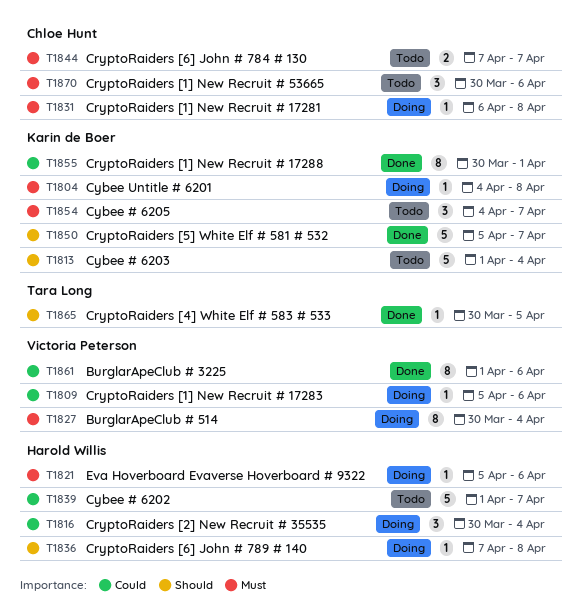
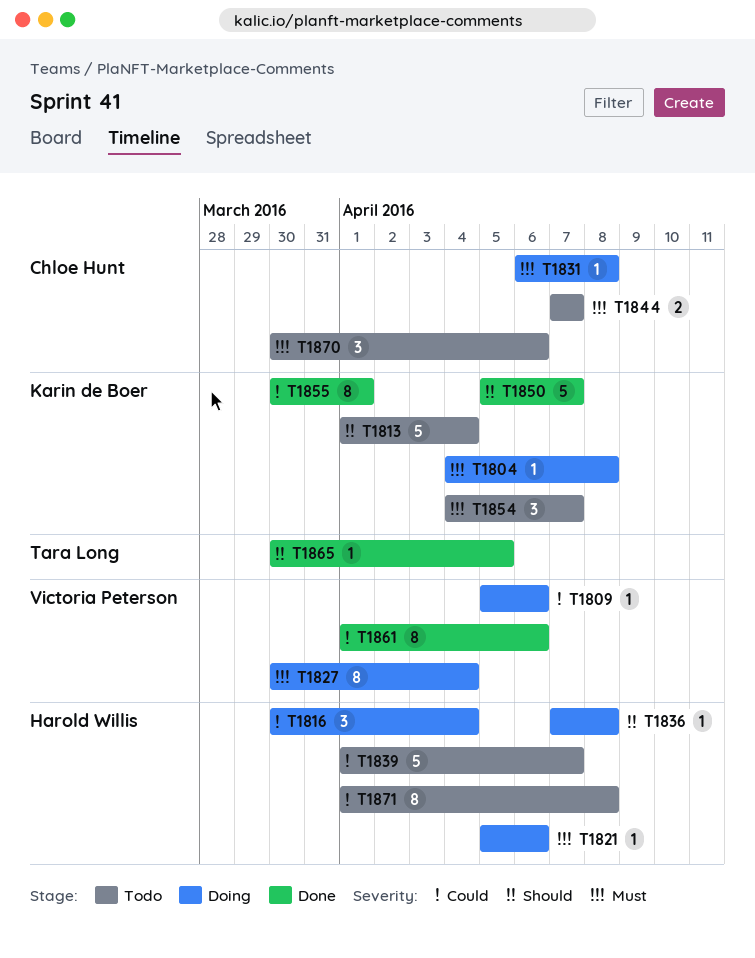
T1871: none -> present

